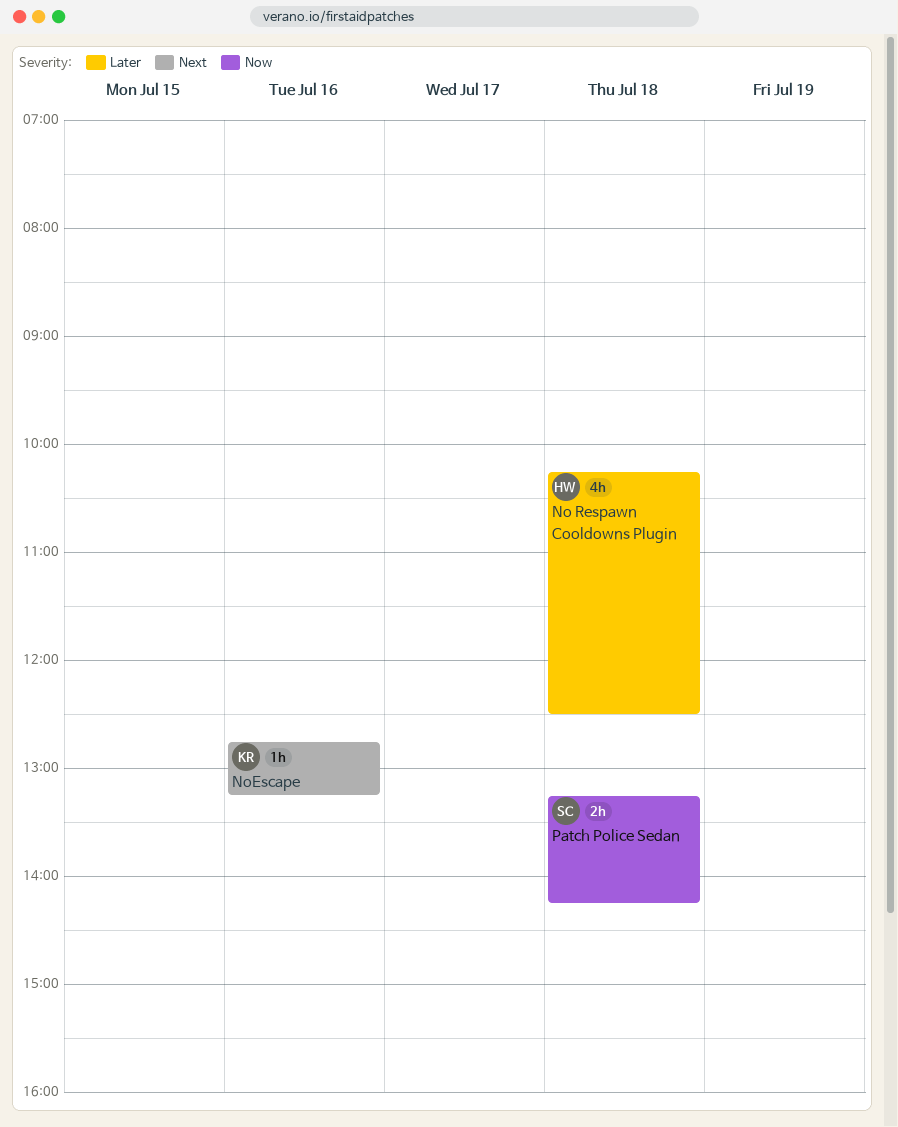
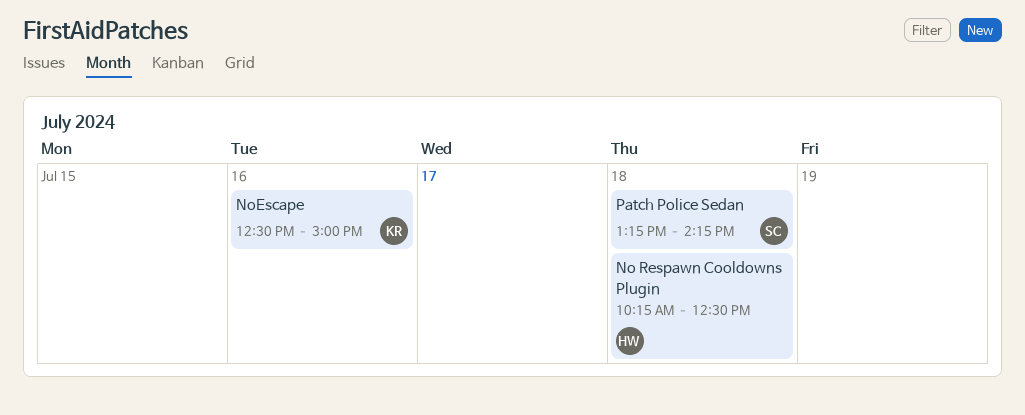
NoEscape, begins: 12:45 -> 12:30
NoEscape, ends: 13:15 -> 15:00

